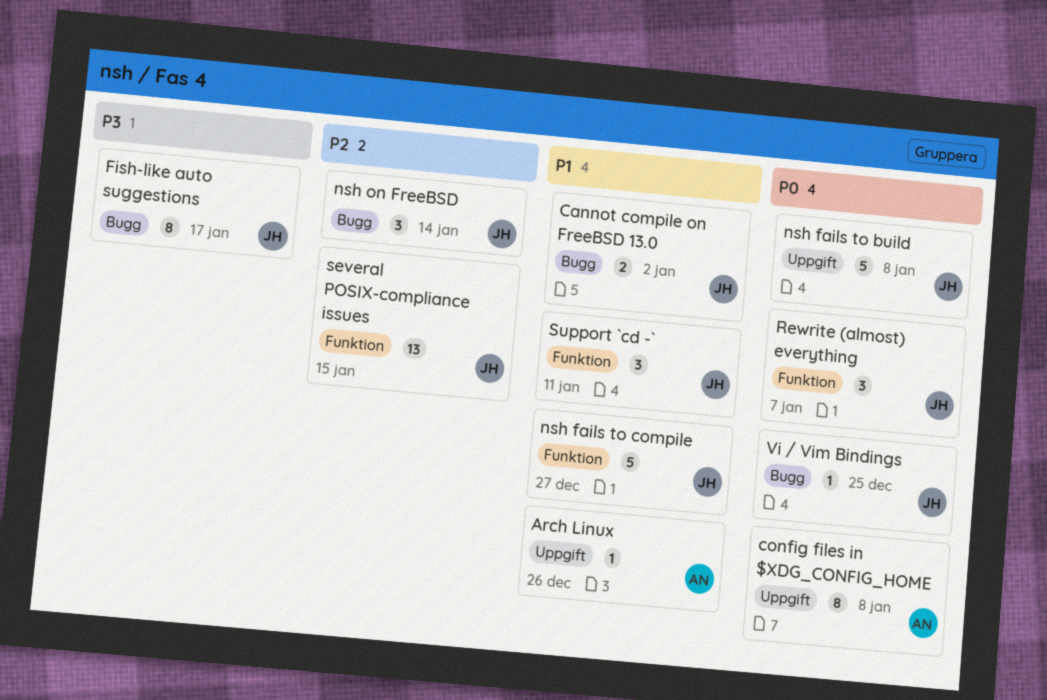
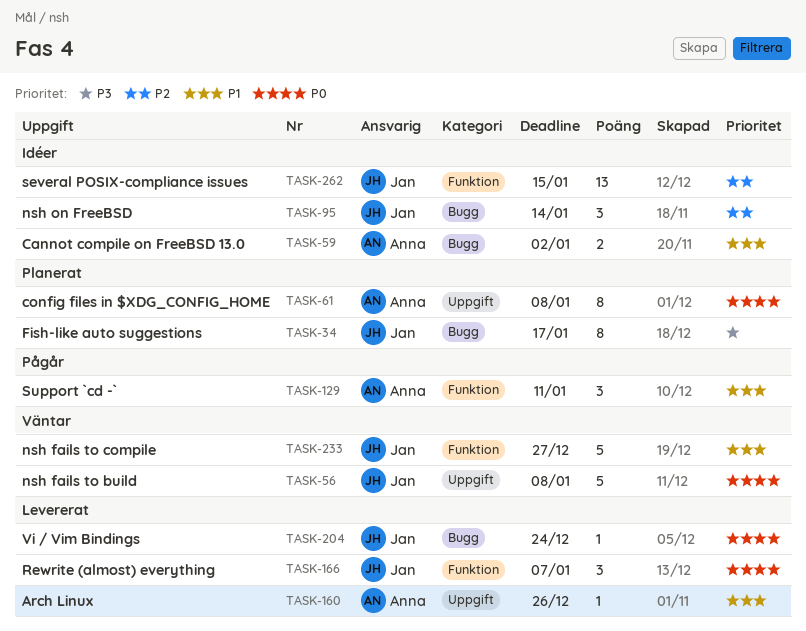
Cannot compile on FreeBSD 13.0, owner: Jan -> Anna
Support `cd -`, owner: Jan -> Anna
Vi / Vim Bindings, due: Dec 25 -> Dec 24

